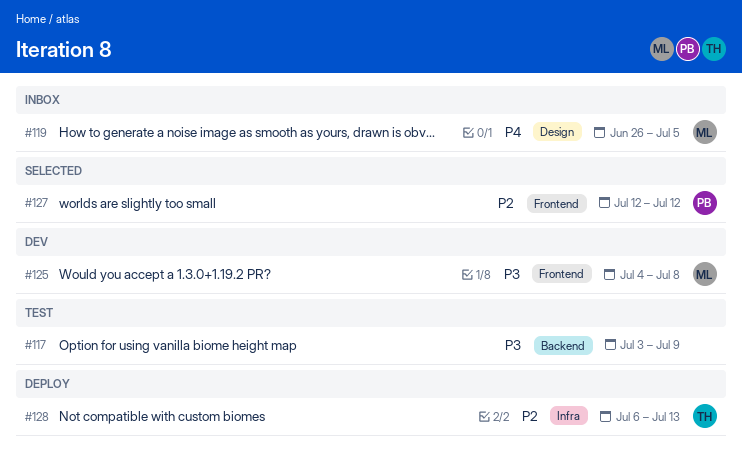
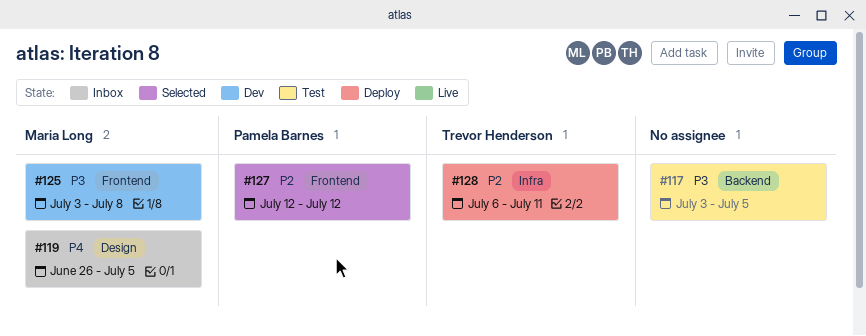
#117, due: Jul 9 -> Jul 5
#125, start: Jul 4 -> Jul 3
#128, due: Jul 13 -> Jul 11

